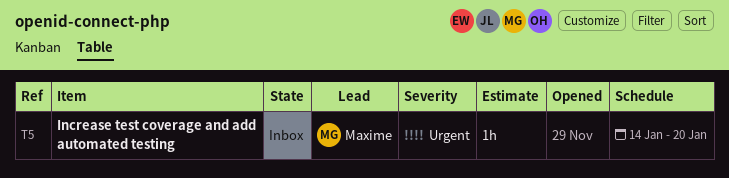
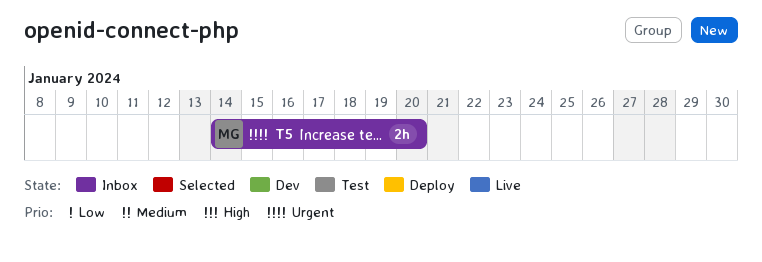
T5, estimate: 1h -> 2h

